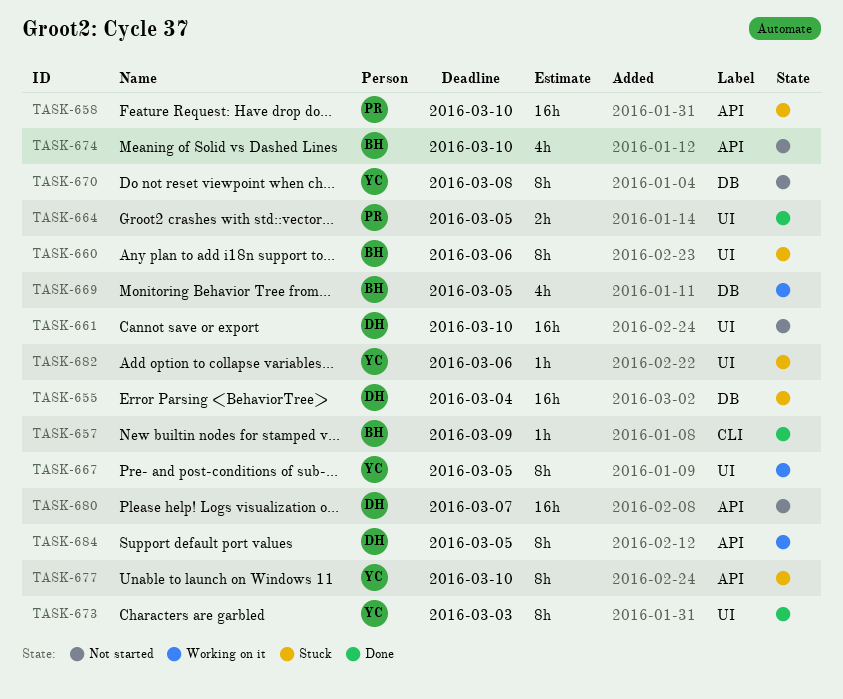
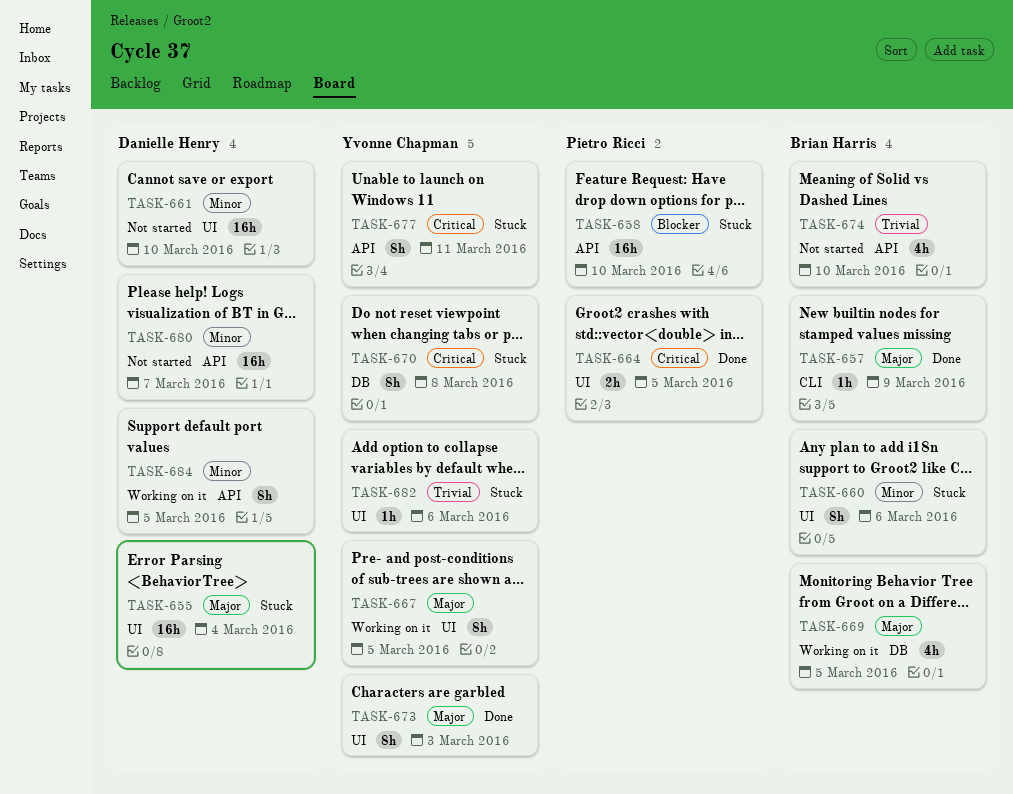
TASK-655, label: DB -> UI
TASK-670, status: Not started -> Stuck
TASK-677, due: Mar 10 -> Mar 11

